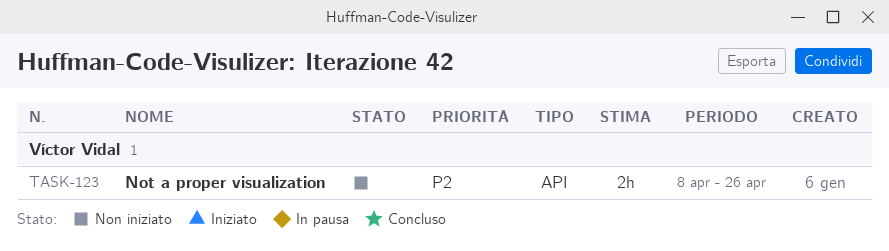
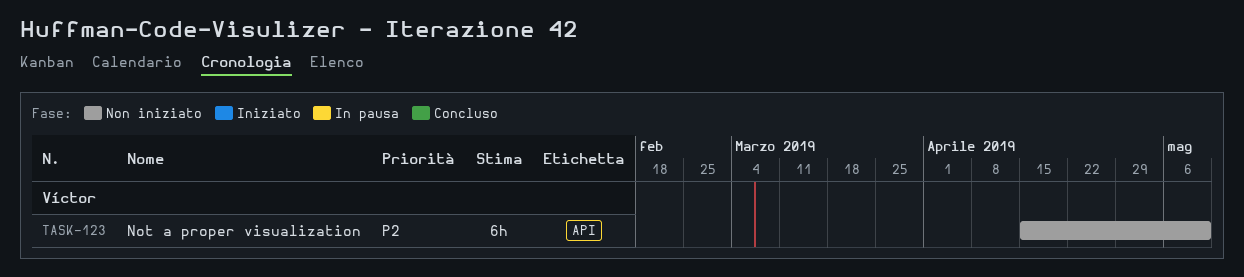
TASK-123, estimate: 2h -> 6h
TASK-123, start: Apr 8 -> Apr 15
TASK-123, due: Apr 26 -> May 10

